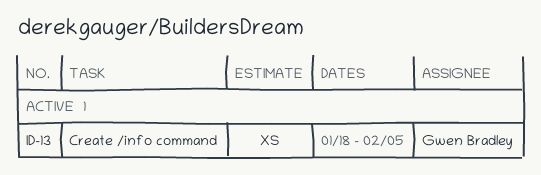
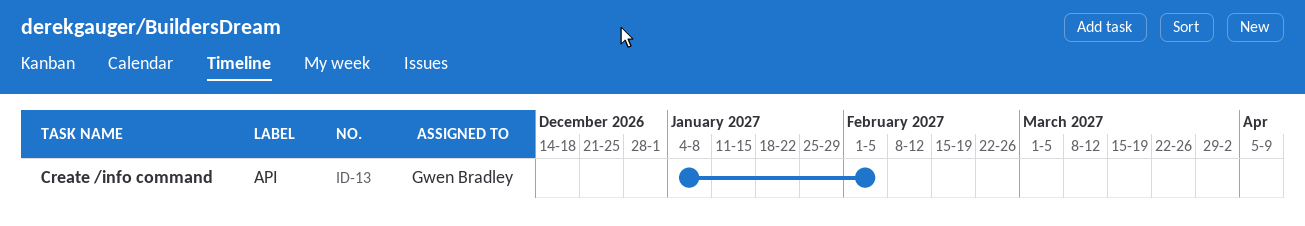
ID-13, start: Jan 18 -> Jan 4

